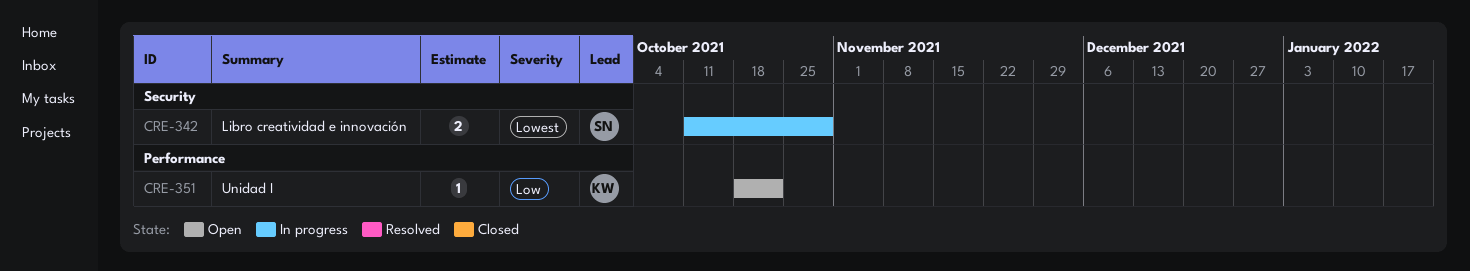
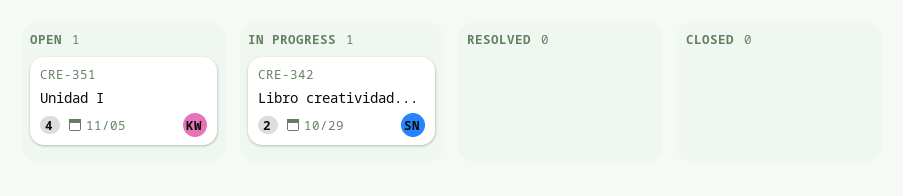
CRE-351, estimate: 1 -> 4
CRE-351, due: Oct 22 -> Nov 5

